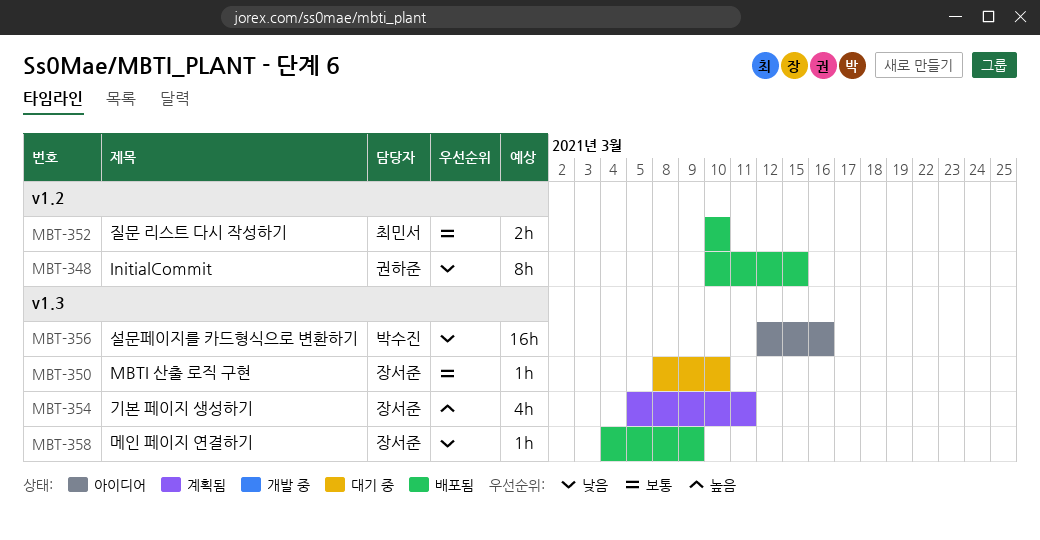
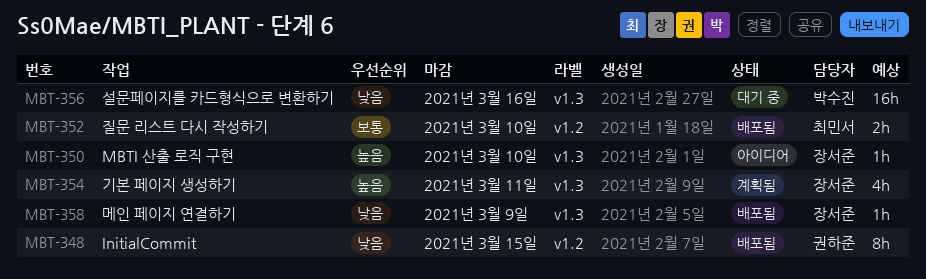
MBT-350, status: 대기 중 -> 아이디어
MBT-350, priority: 보통 -> 높음
MBT-356, status: 아이디어 -> 대기 중

